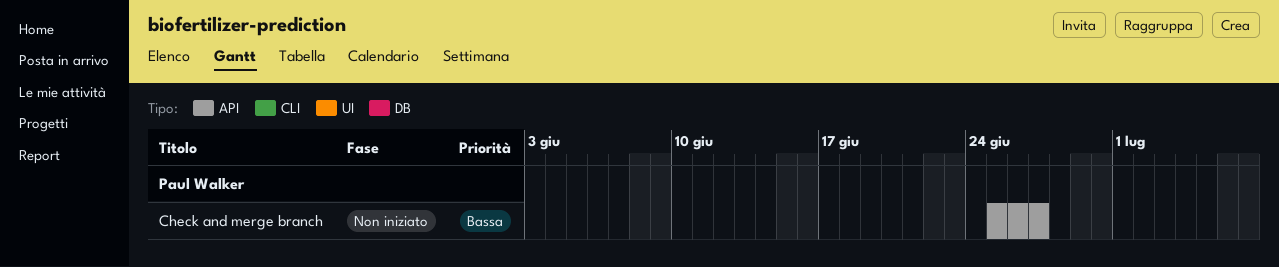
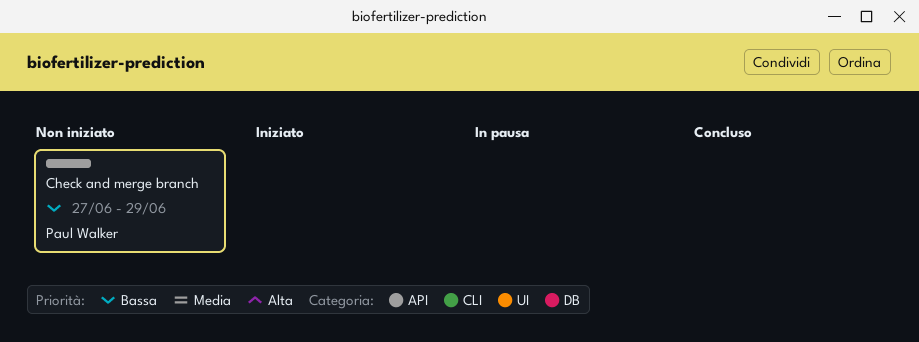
Check and merge branch, start: Jun 25 -> Jun 27
Check and merge branch, due: Jun 27 -> Jun 29

